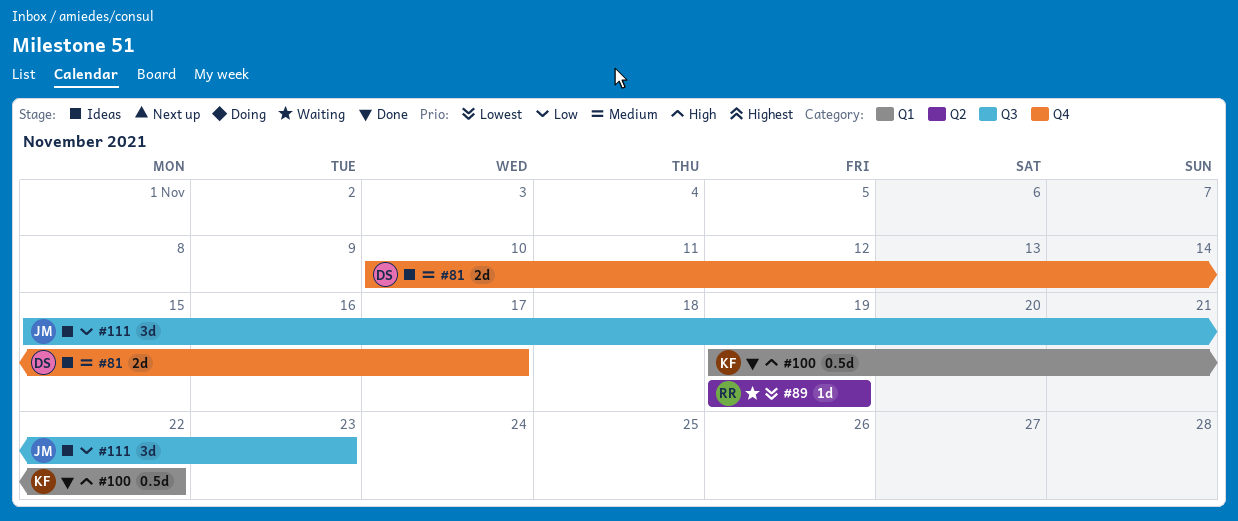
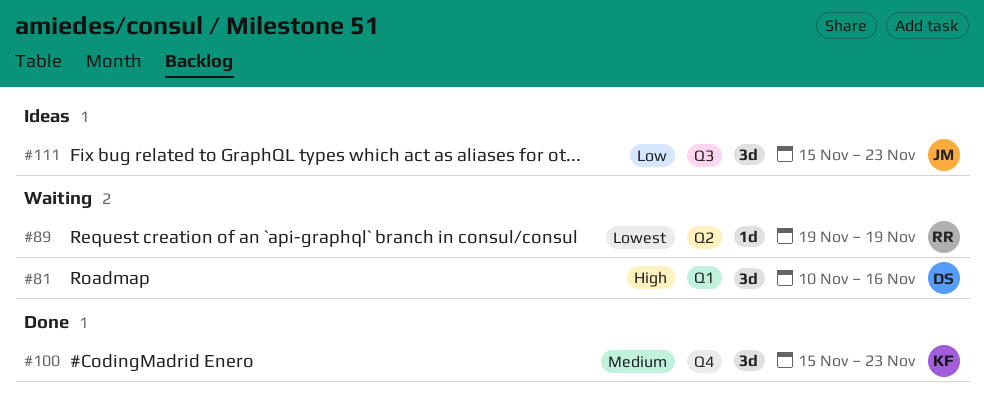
#81, status: Ideas -> Waiting
#81, priority: Medium -> High
#81, label: Q4 -> Q1
#81, estimate: 2d -> 3d
#81, due: Nov 17 -> Nov 16
#100, priority: High -> Medium
#100, label: Q1 -> Q4
#100, estimate: 0.5d -> 3d
#100, start: Nov 19 -> Nov 15
#100, due: Nov 22 -> Nov 23

